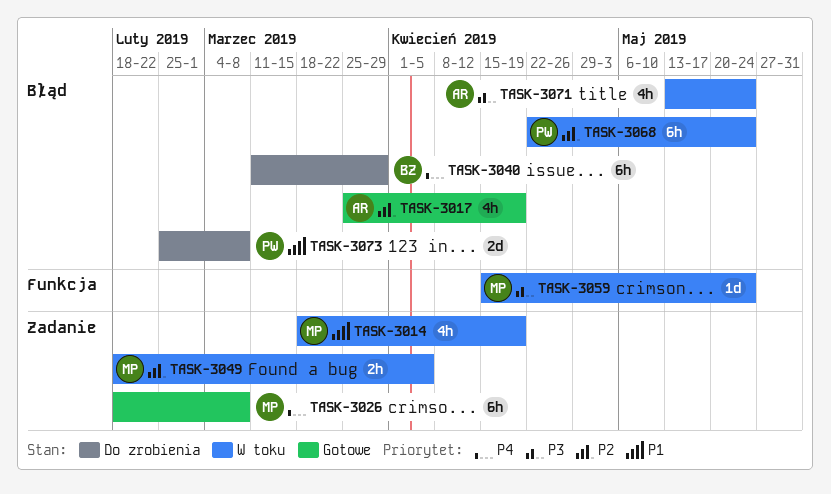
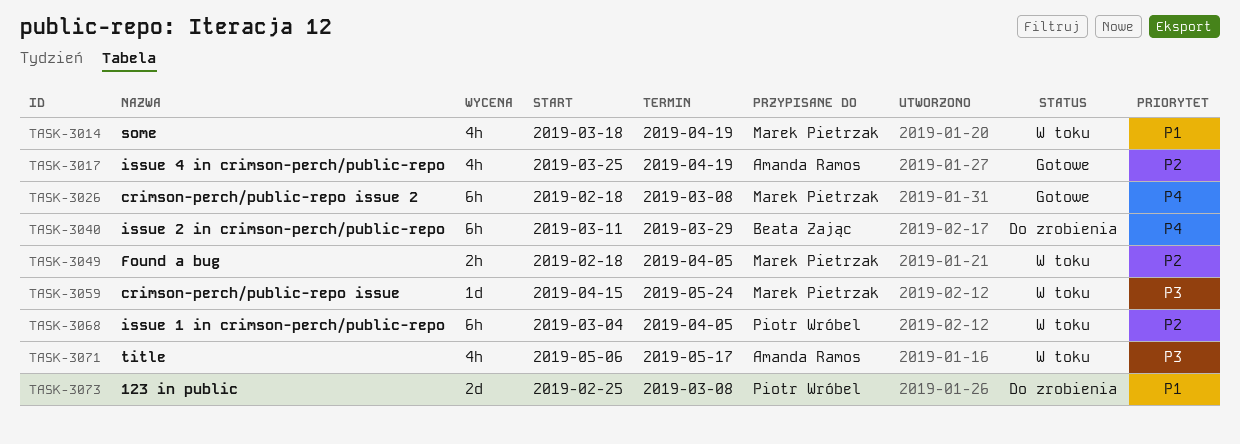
TASK-3068, start: Apr 22 -> Mar 4
TASK-3068, due: May 24 -> Apr 5
TASK-3071, start: May 13 -> May 6
TASK-3071, due: May 24 -> May 17

